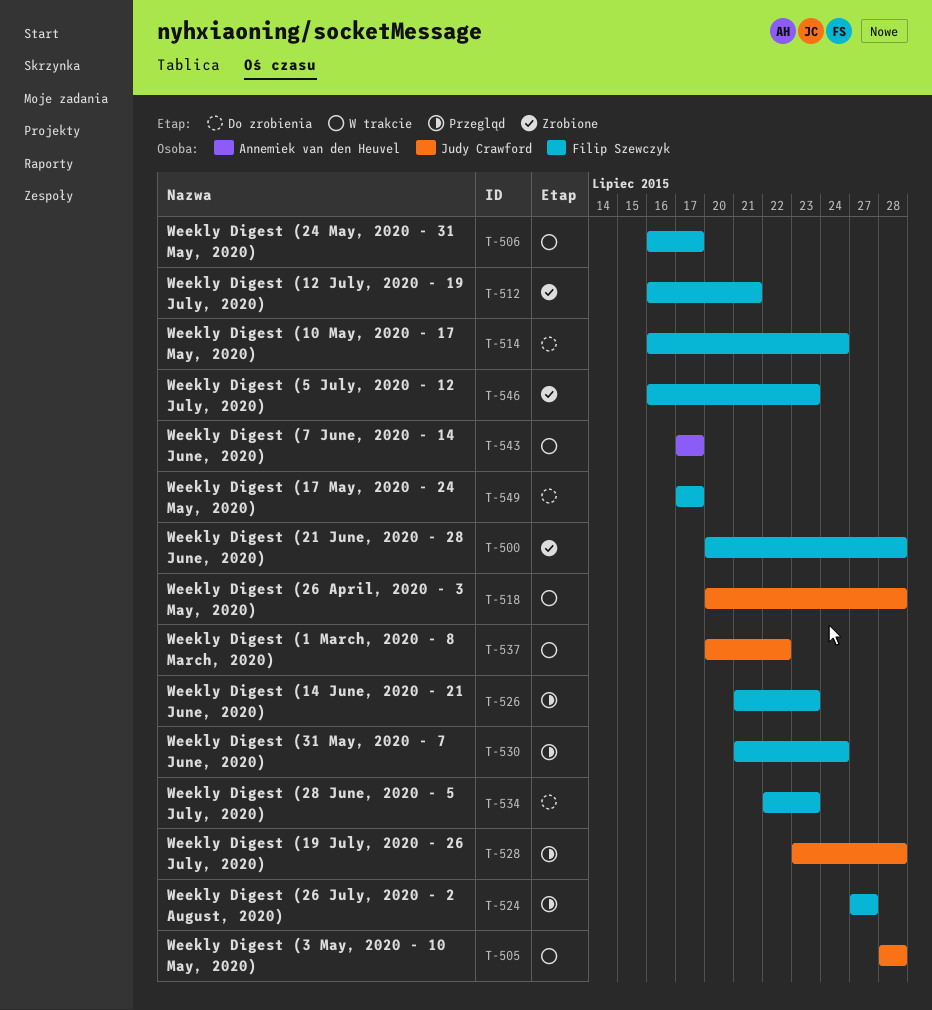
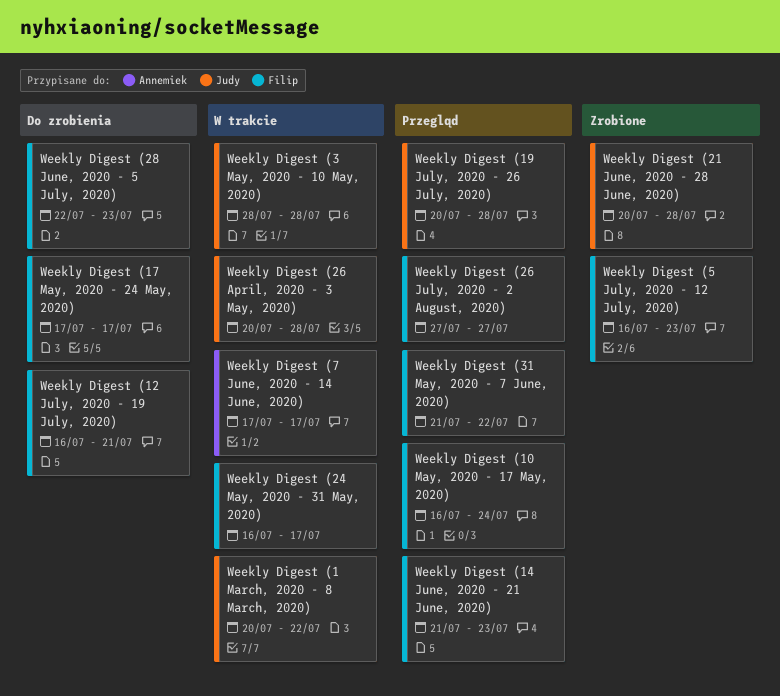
Weekly Digest (10 May, 2020 - 17 May, 2020), status: Do zrobienia -> Przegląd
Weekly Digest (12 July, 2020 - 19 July, 2020), status: Zrobione -> Do zrobienia
Weekly Digest (19 July, 2020 - 26 July, 2020), start: Jul 23 -> Jul 20
Weekly Digest (21 June, 2020 - 28 June, 2020), owner: Filip Szewczyk -> Judy Crawford
Weekly Digest (31 May, 2020 - 7 June, 2020), due: Jul 24 -> Jul 22

